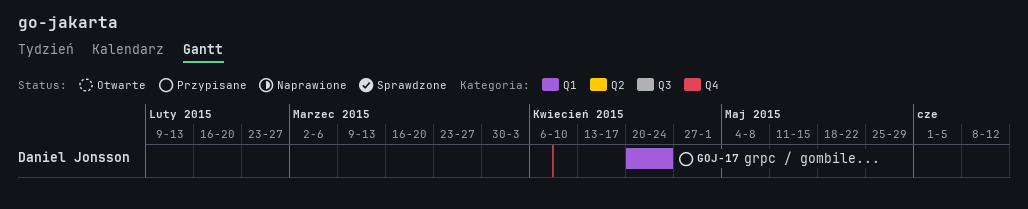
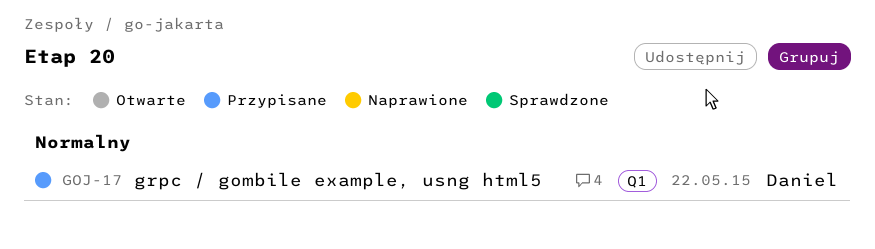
GOJ-17, due: Apr 24 -> May 22

